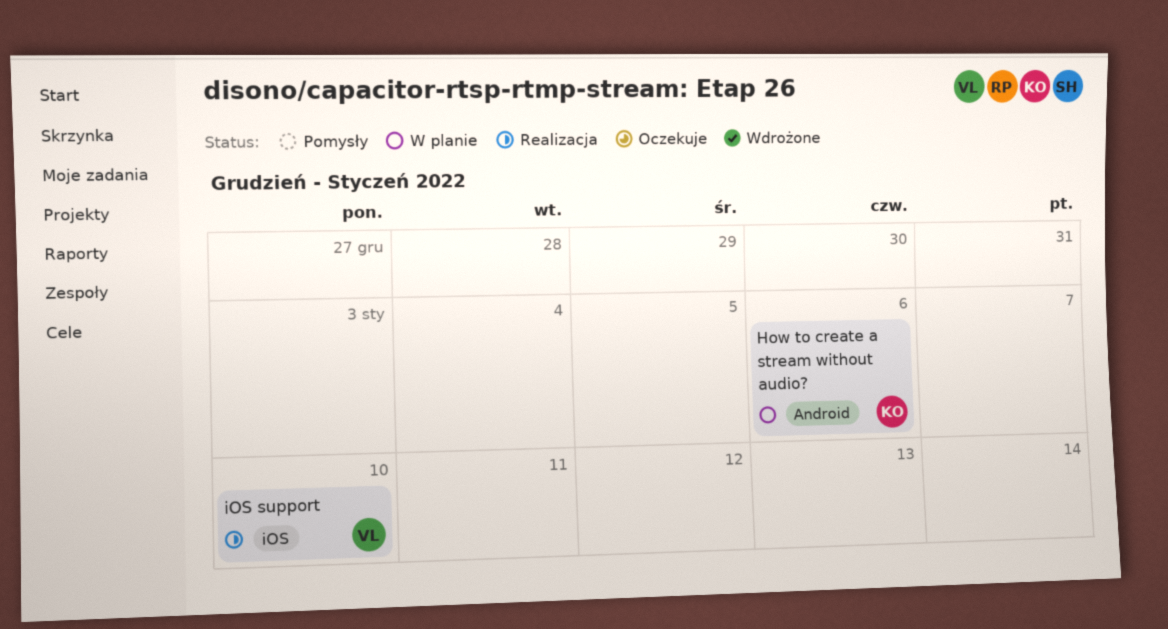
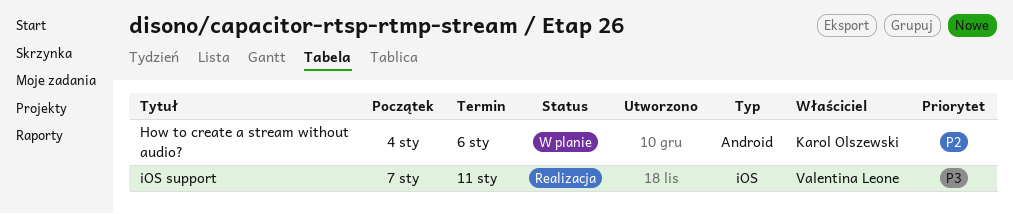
iOS support, due: Jan 10 -> Jan 11

